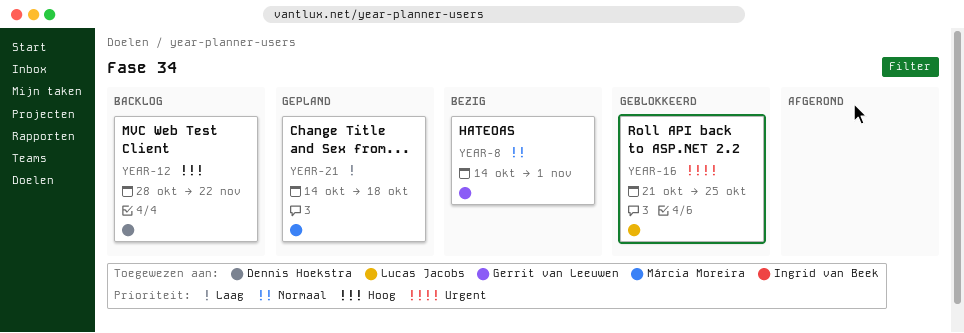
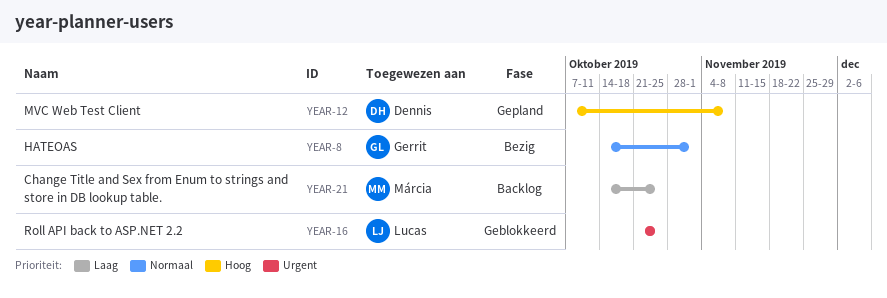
YEAR-12, status: Backlog -> Gepland
YEAR-12, start: Oct 28 -> Oct 7
YEAR-12, due: Nov 22 -> Nov 8
YEAR-21, status: Gepland -> Backlog
YEAR-21, due: Oct 18 -> Oct 25

